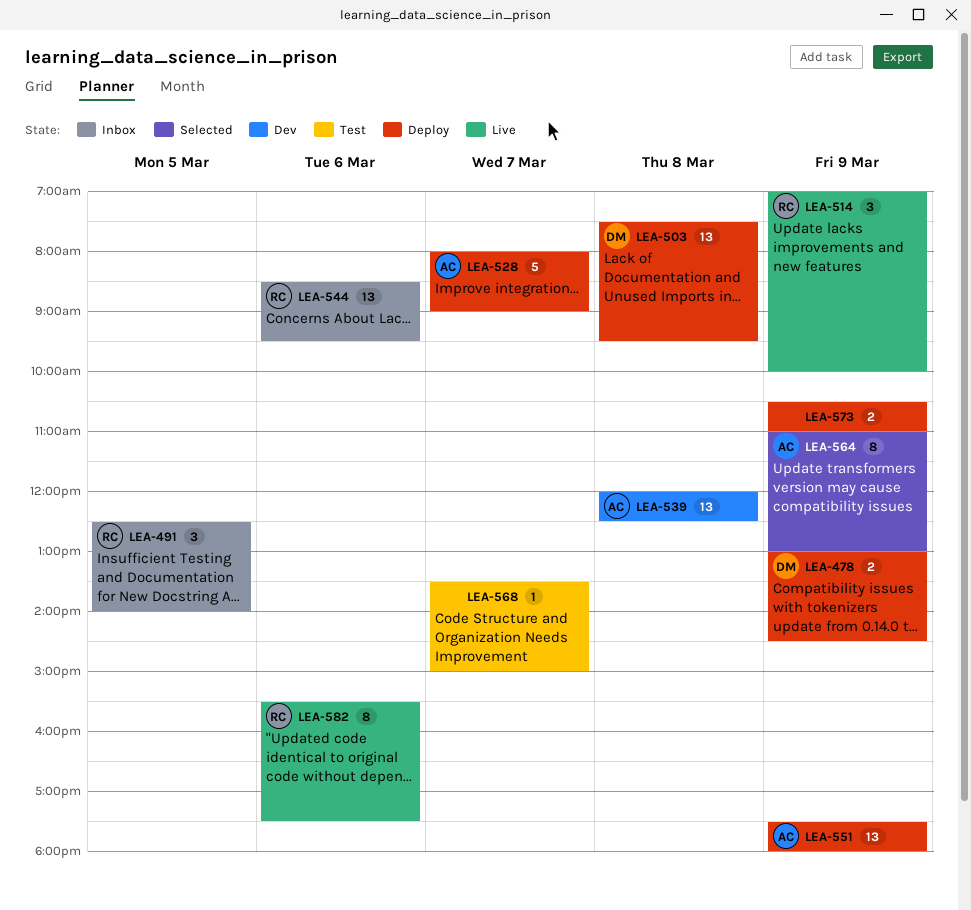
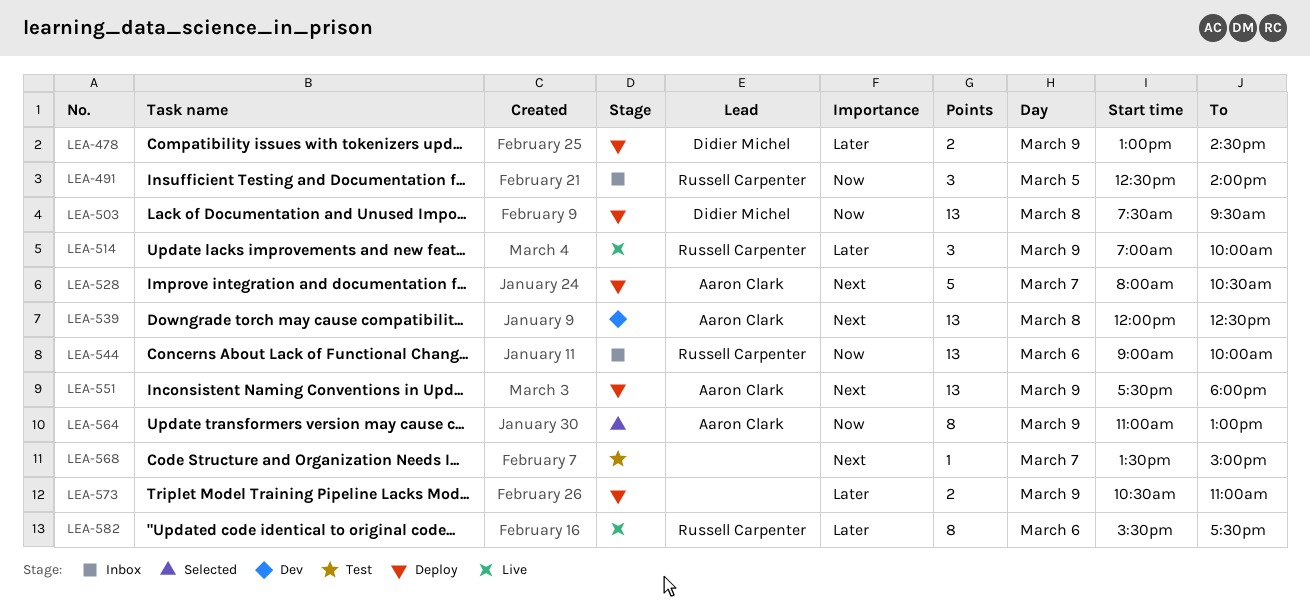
LEA-528, ends: 09:00 -> 10:30
LEA-544, begins: 08:30 -> 09:00
LEA-544, ends: 09:30 -> 10:00

